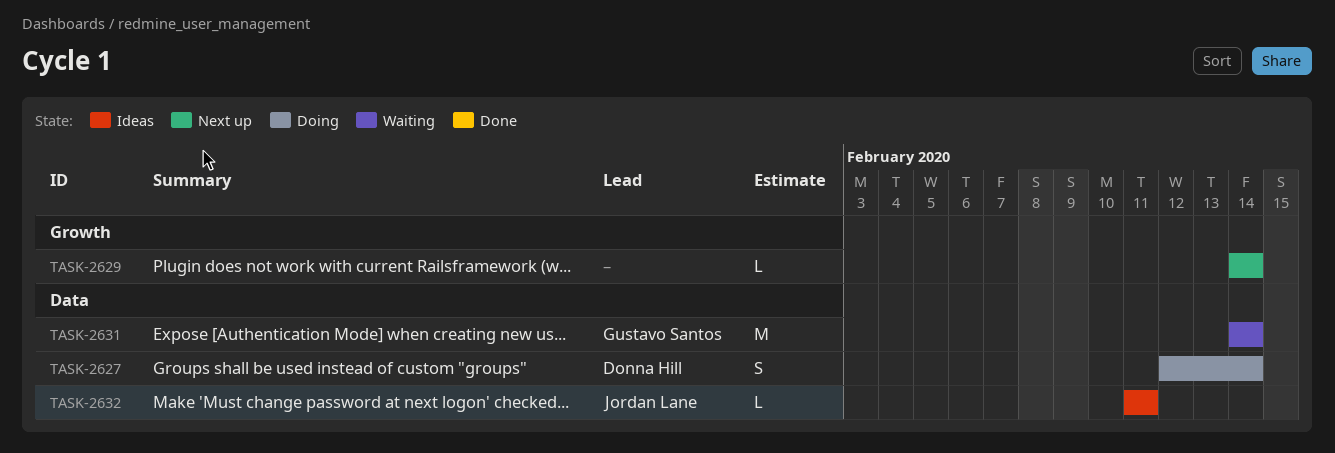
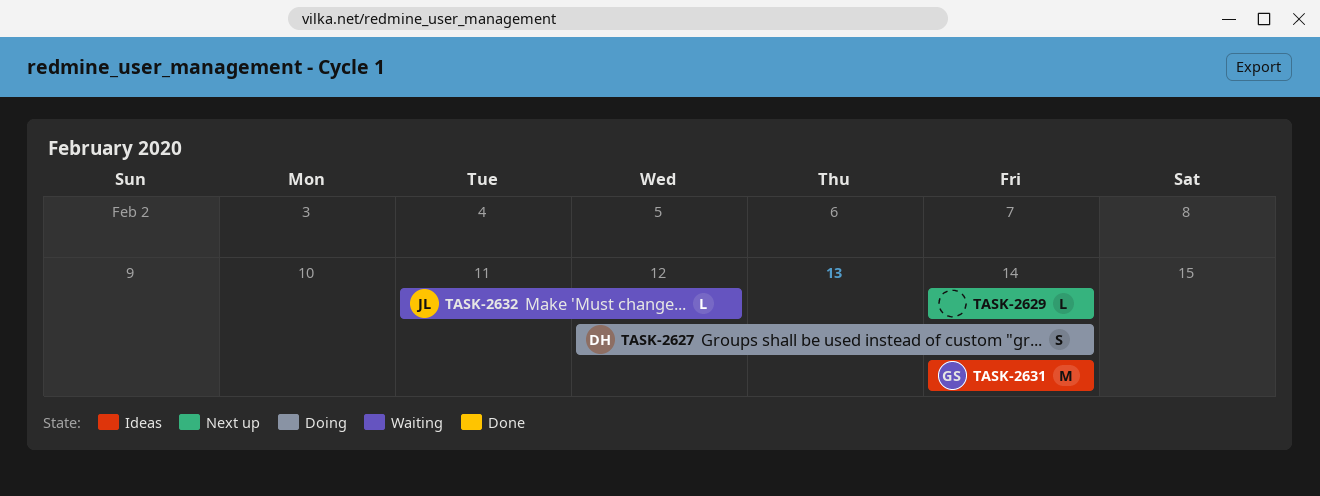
TASK-2631, status: Waiting -> Ideas
TASK-2632, status: Ideas -> Waiting
TASK-2632, due: Feb 11 -> Feb 12

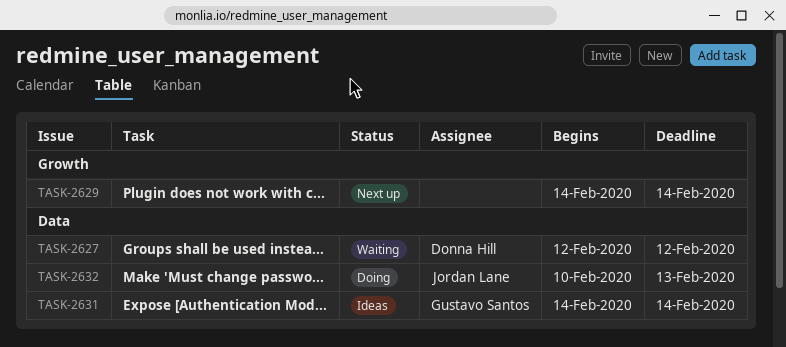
TASK-2627, status: Doing -> Waiting
TASK-2627, due: Feb 14 -> Feb 12
TASK-2632, status: Waiting -> Doing
TASK-2632, start: Feb 11 -> Feb 10
TASK-2632, due: Feb 12 -> Feb 13

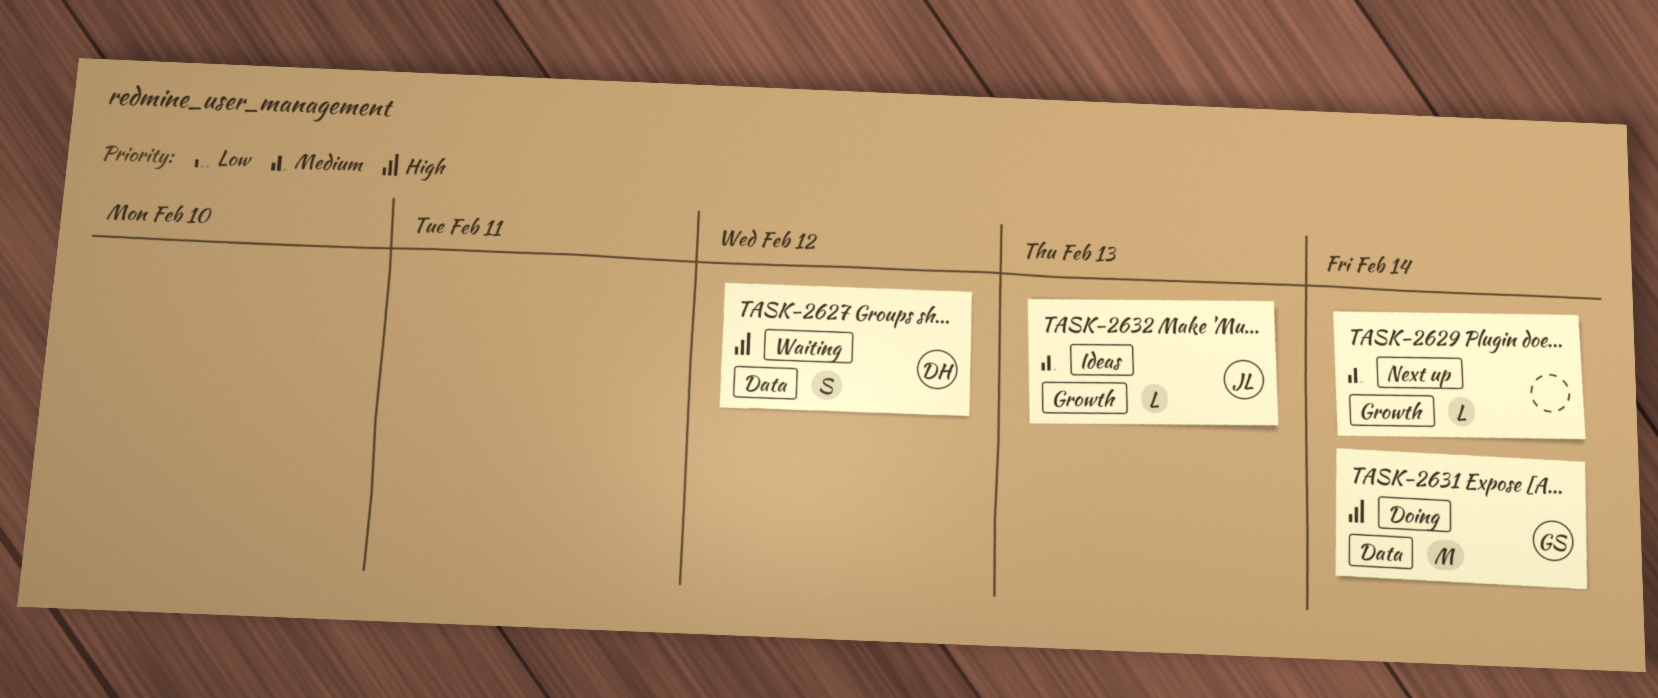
TASK-2631, status: Ideas -> Doing
TASK-2632, status: Doing -> Ideas
TASK-2632, label: Data -> Growth

